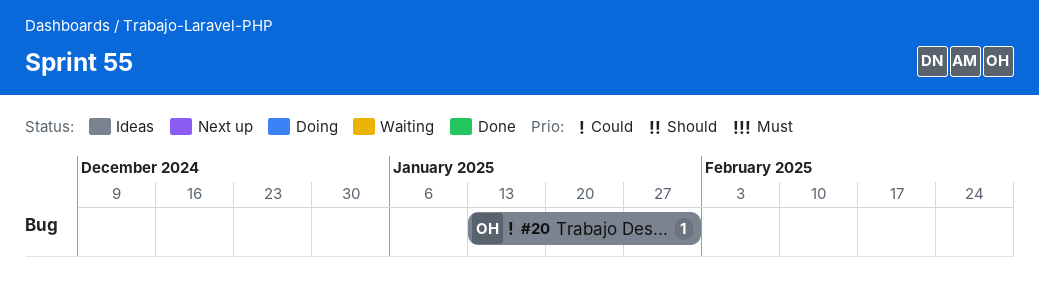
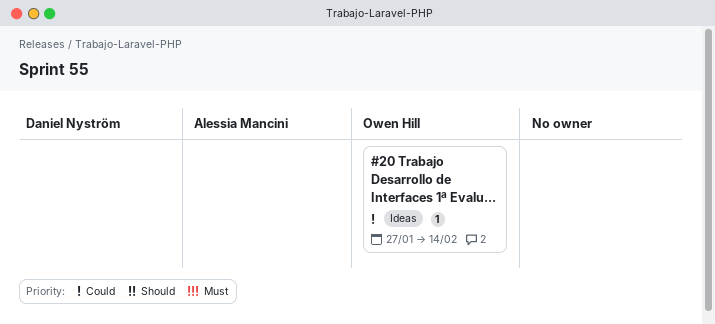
#20, start: Jan 13 -> Jan 27
#20, due: Jan 31 -> Feb 14

